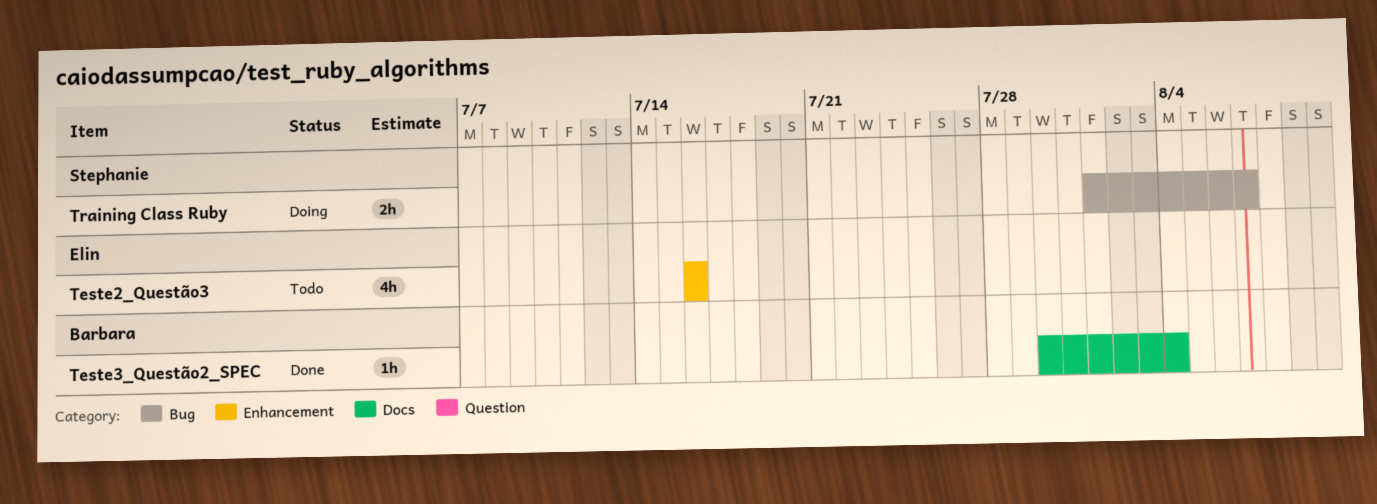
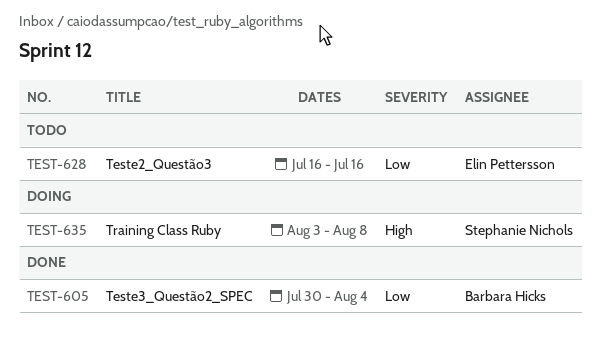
Training Class Ruby, start: Aug 1 -> Aug 3
Training Class Ruby, due: Aug 7 -> Aug 8

